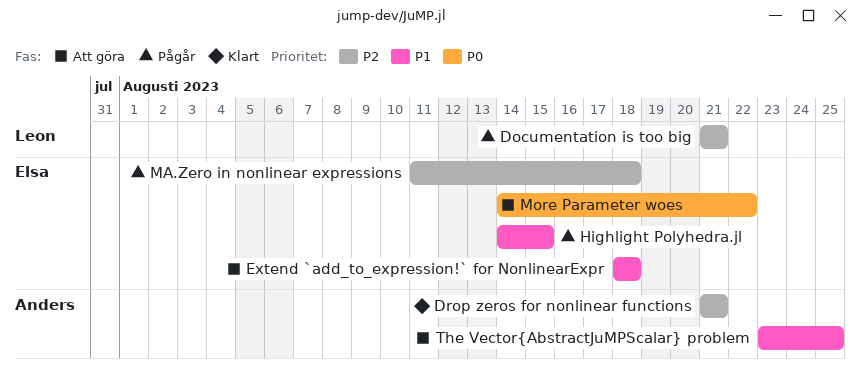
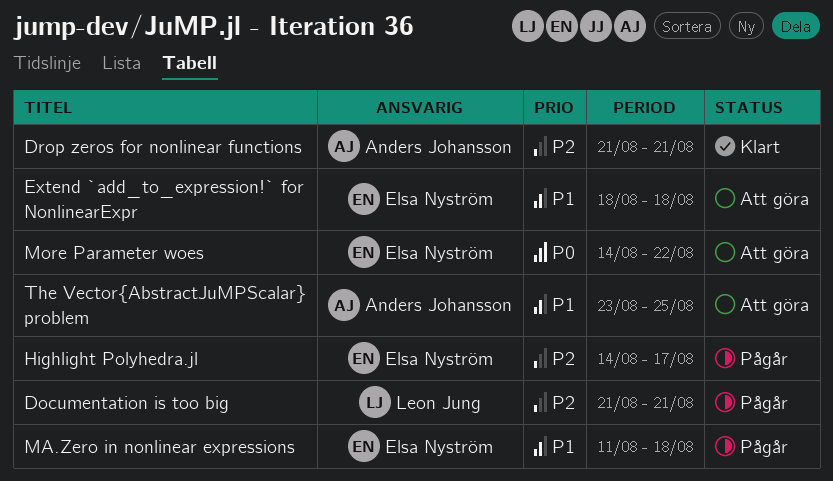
Highlight Polyhedra.jl, priority: P1 -> P2
Highlight Polyhedra.jl, due: Aug 15 -> Aug 17
MA.Zero in nonlinear expressions, priority: P2 -> P1

